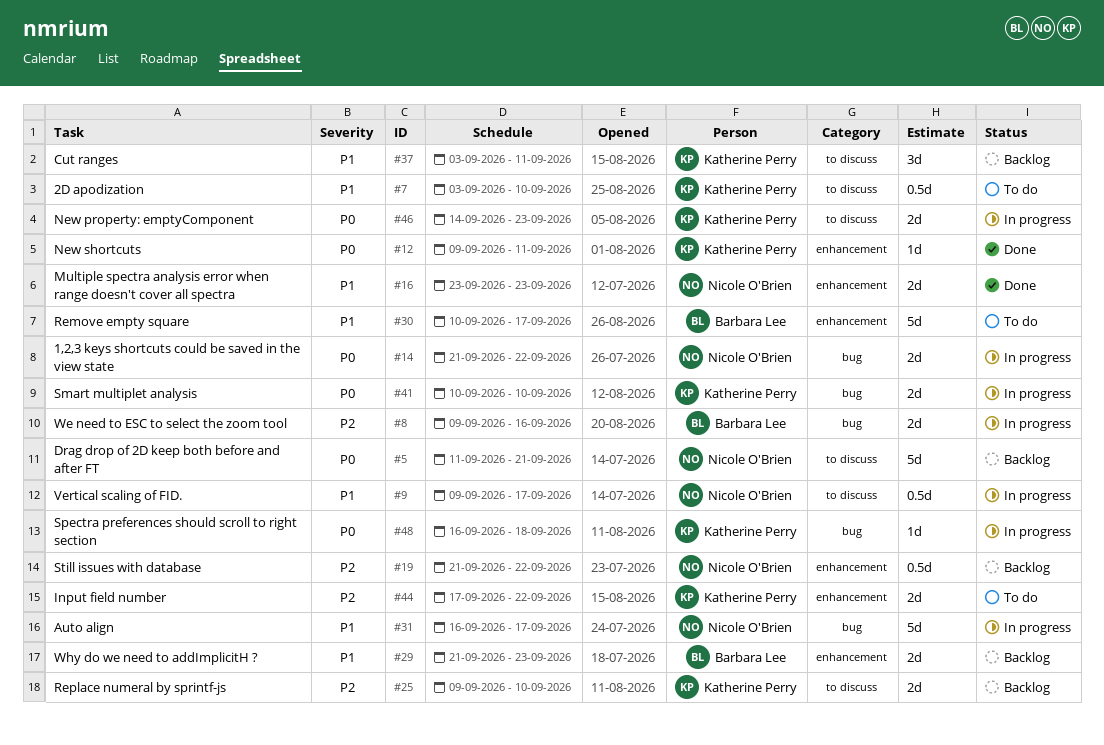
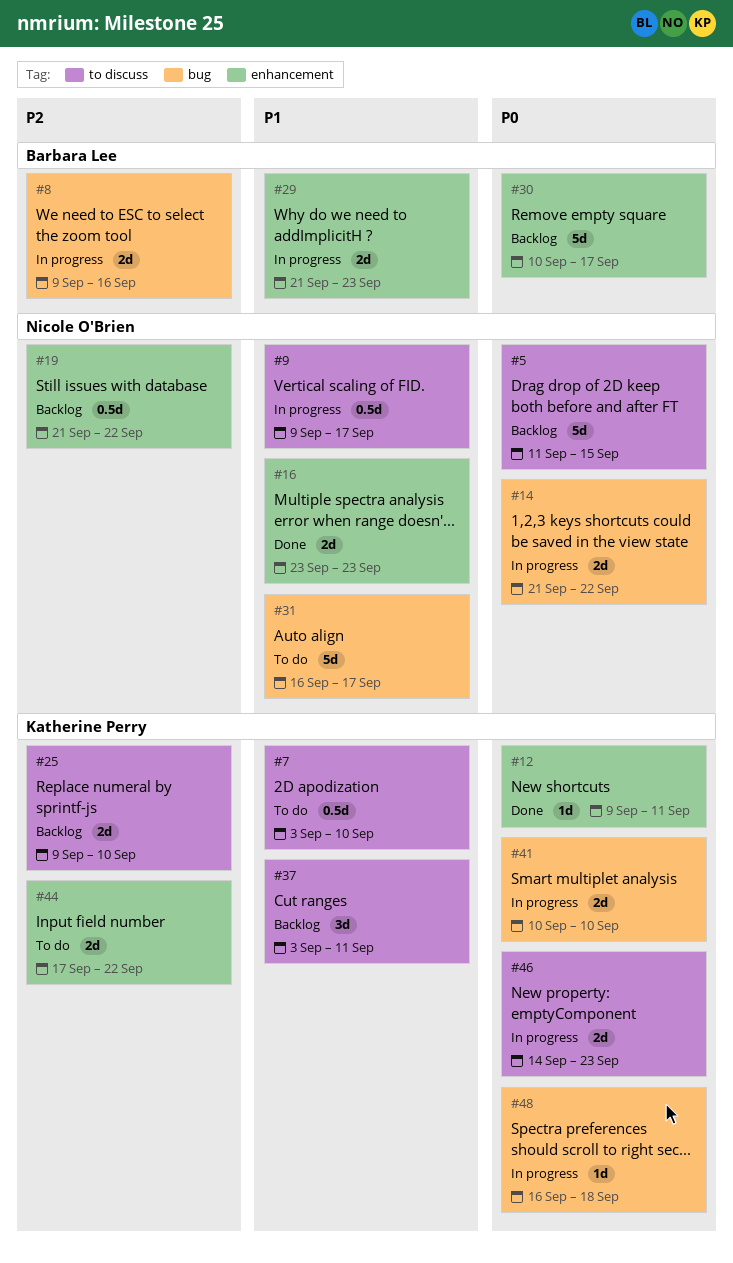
#5, due: Sep 21 -> Sep 15
#29, status: Backlog -> In progress
#30, status: To do -> Backlog
#30, priority: P1 -> P0
#31, status: In progress -> To do

